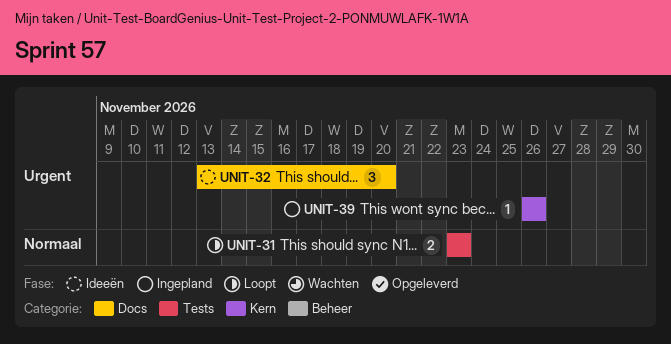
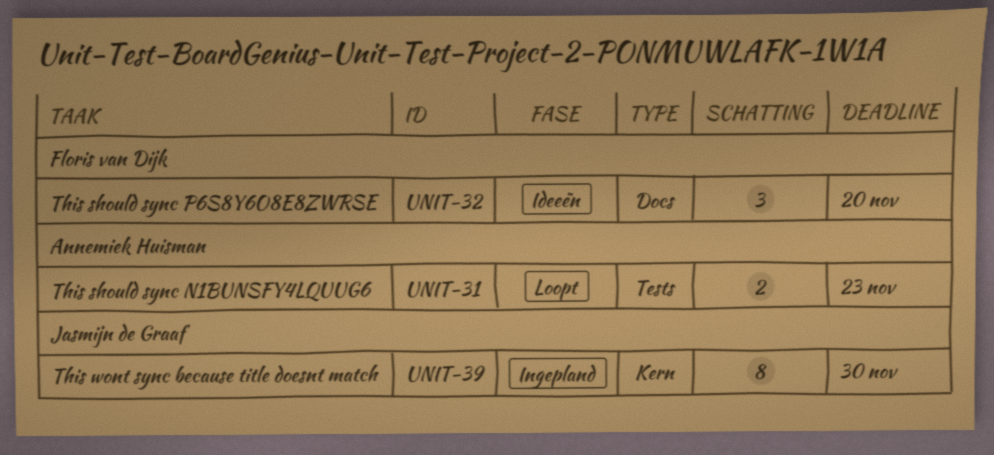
UNIT-39, estimate: 1 -> 8
UNIT-39, due: Nov 26 -> Nov 30

